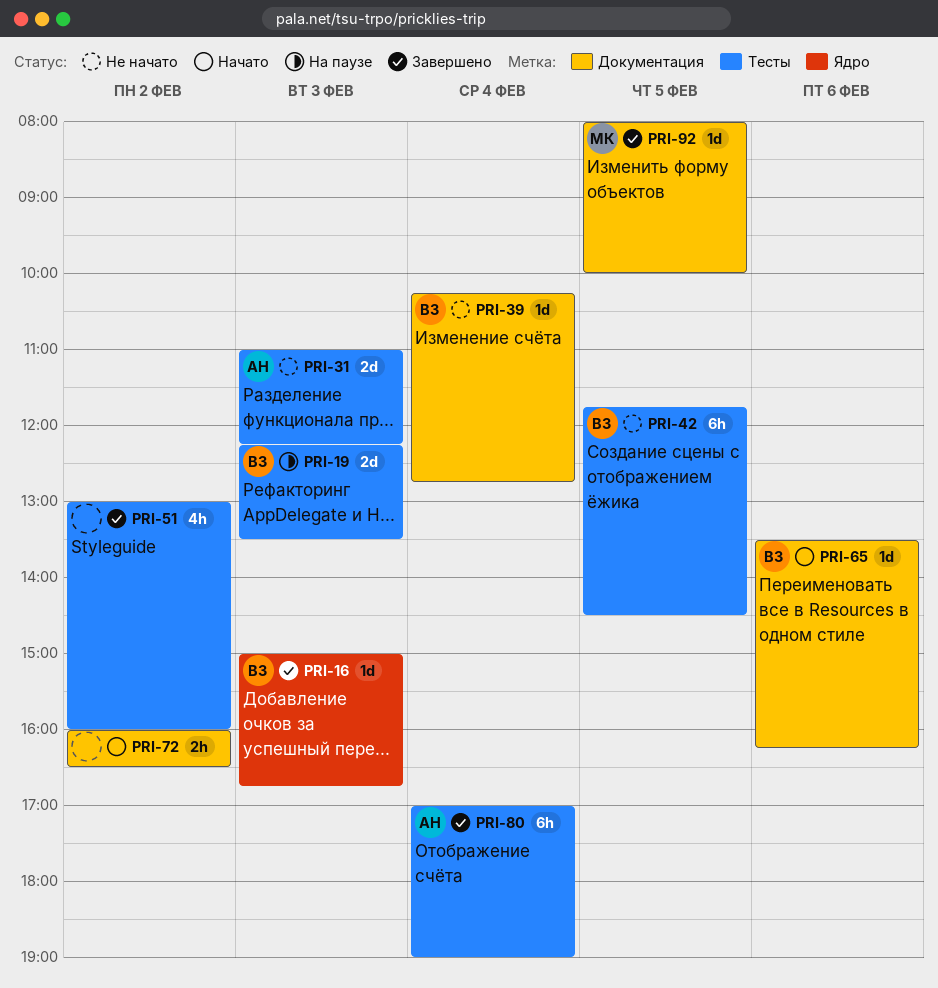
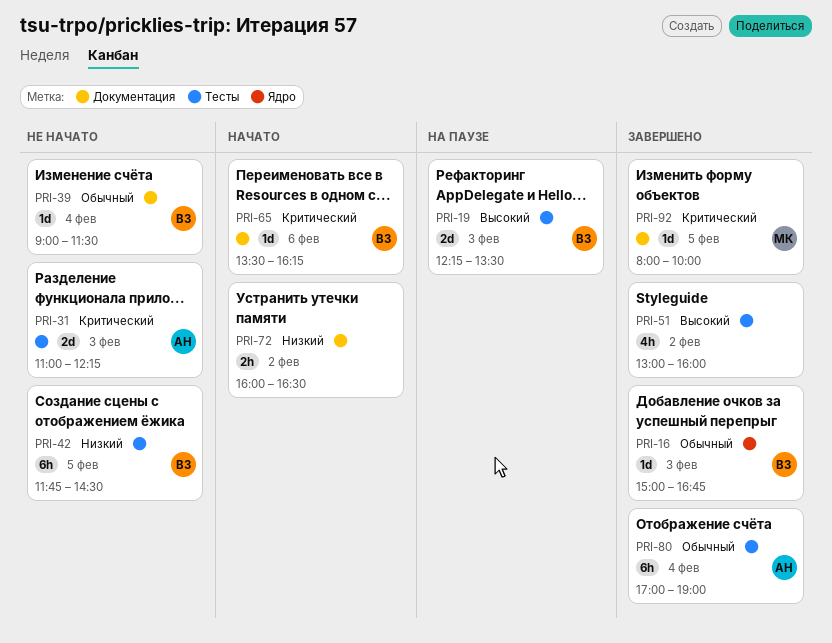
PRI-39, begins: 10:15 -> 09:00
PRI-39, ends: 12:45 -> 11:30

